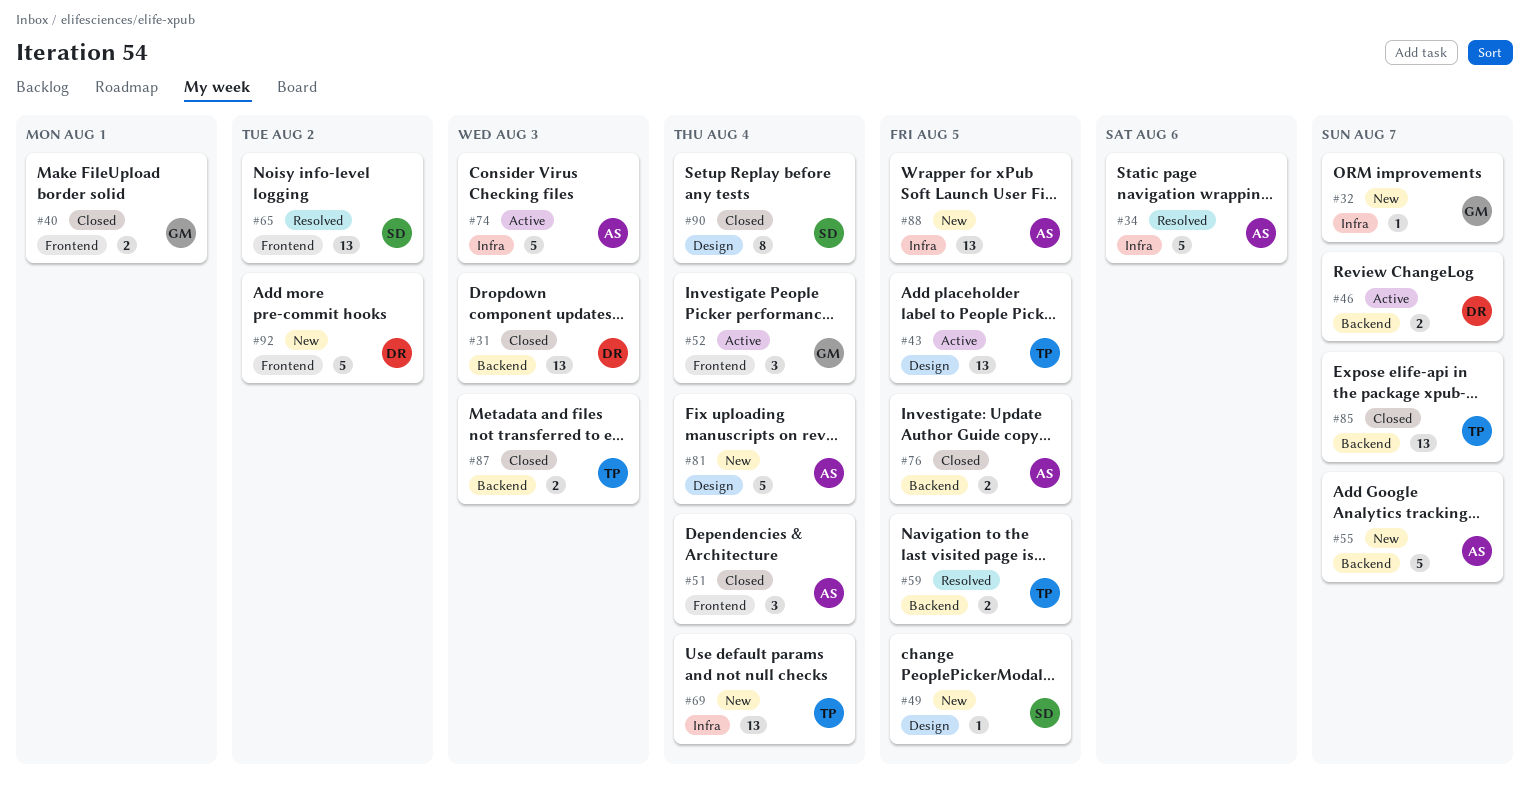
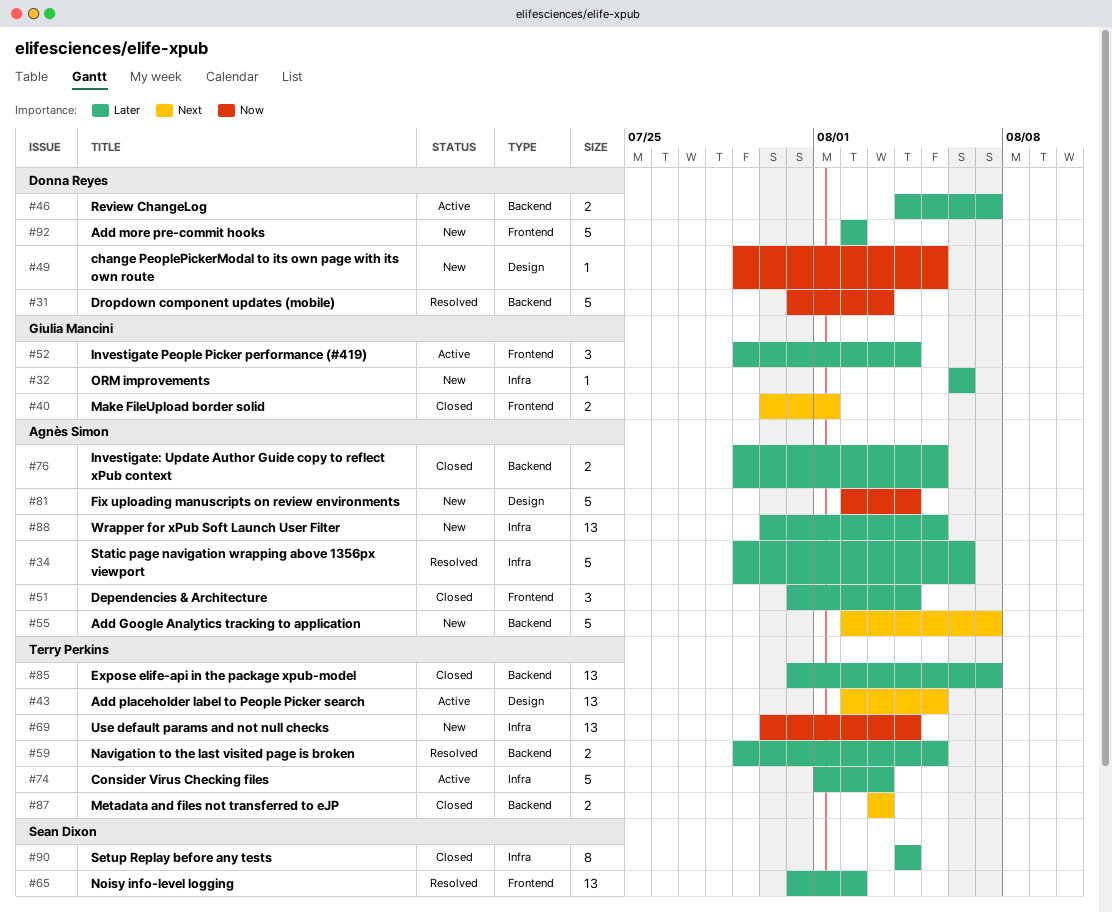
#31, status: Closed -> Resolved
#31, estimate: 13 -> 5
#32, due: Aug 7 -> Aug 6
#49, owner: Sean Dixon -> Donna Reyes
#74, owner: Agnès Simon -> Terry Perkins
#90, label: Design -> Infra

